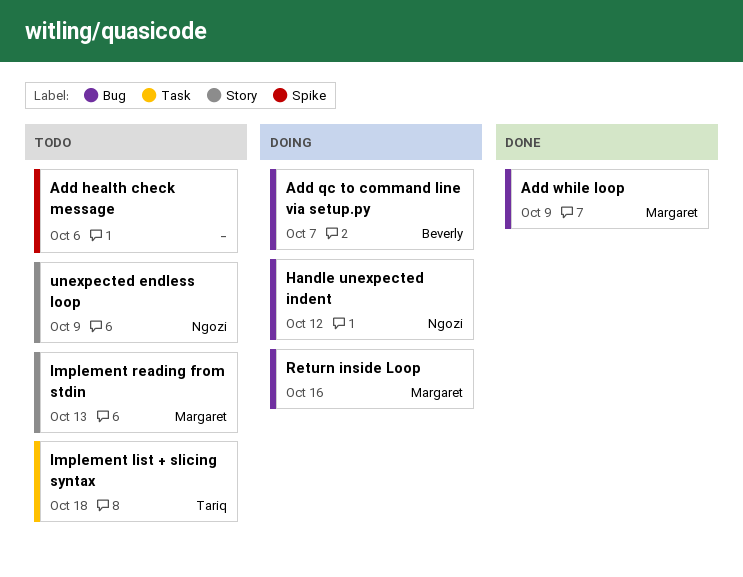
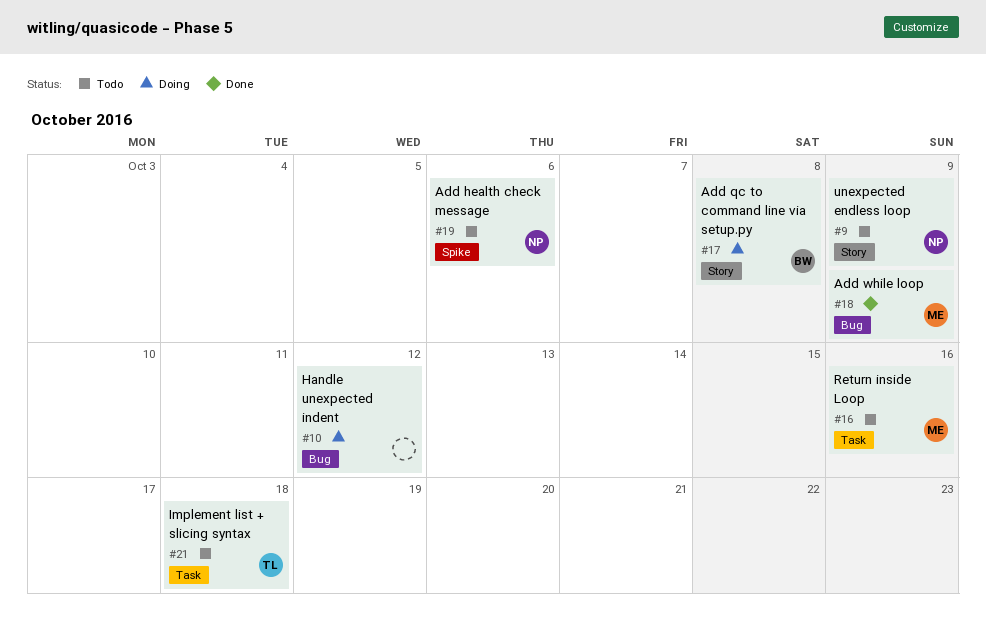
Add health check message, owner: none -> Ngozi
Add qc to command line via setup.py, label: Bug -> Story
Add qc to command line via setup.py, due: Oct 7 -> Oct 8
Handle unexpected indent, owner: Ngozi -> none
Implement reading from stdin: present -> none
Return inside Loop, status: Doing -> Todo
Return inside Loop, label: Bug -> Task

